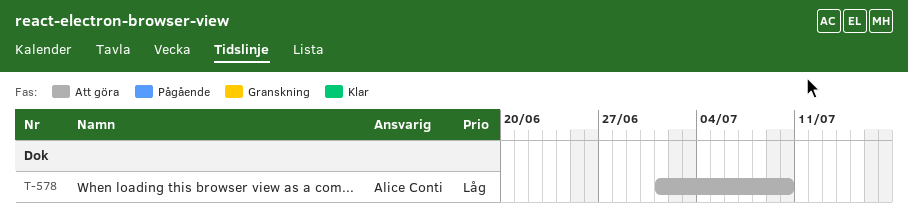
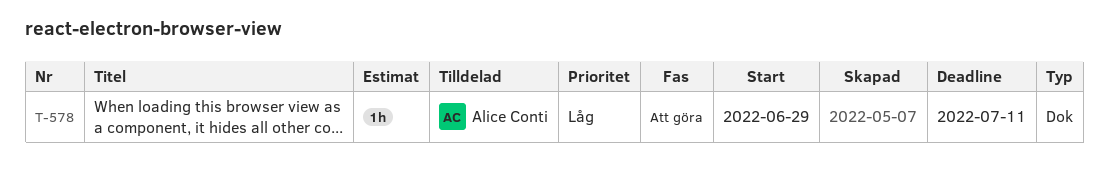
T-578, start: Jul 1 -> Jun 29
T-578, due: Jul 10 -> Jul 11

